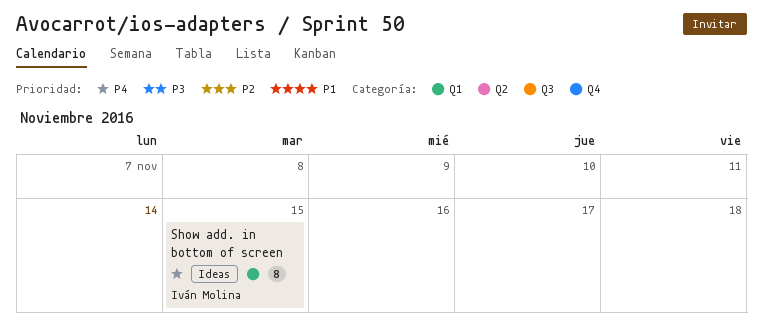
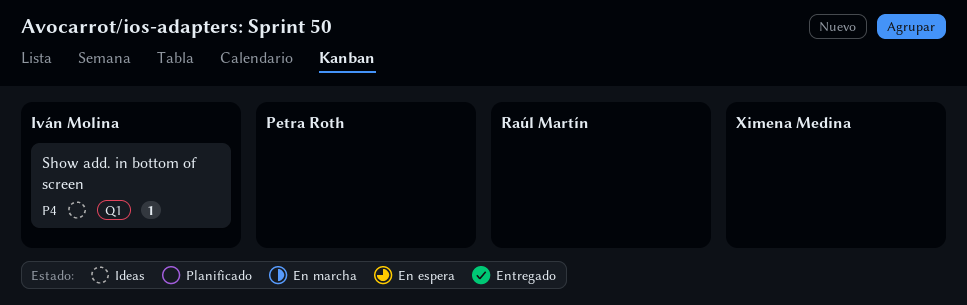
Show add. in bottom of screen, estimate: 8 -> 1

